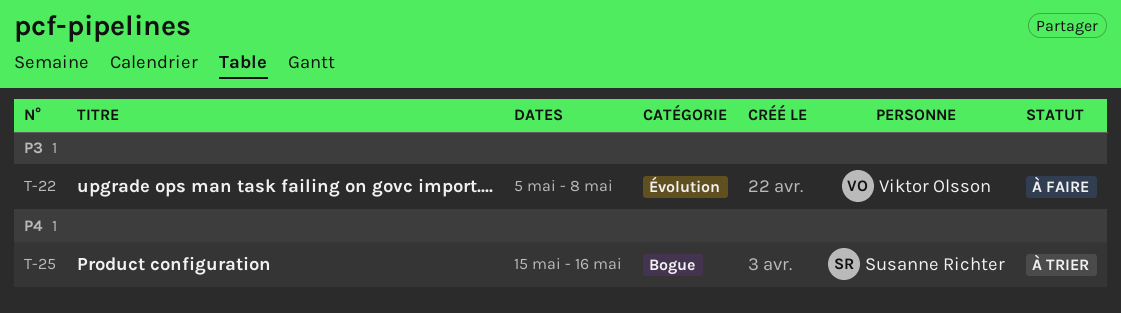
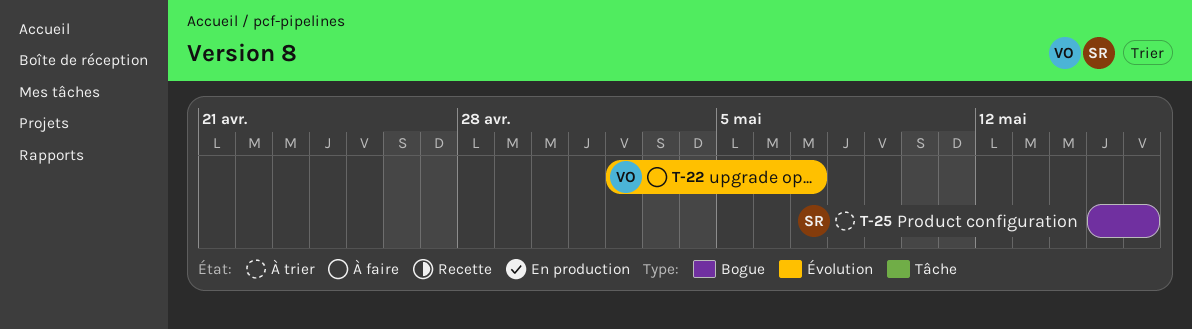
T-22, start: May 5 -> May 2
T-22, due: May 8 -> May 7

